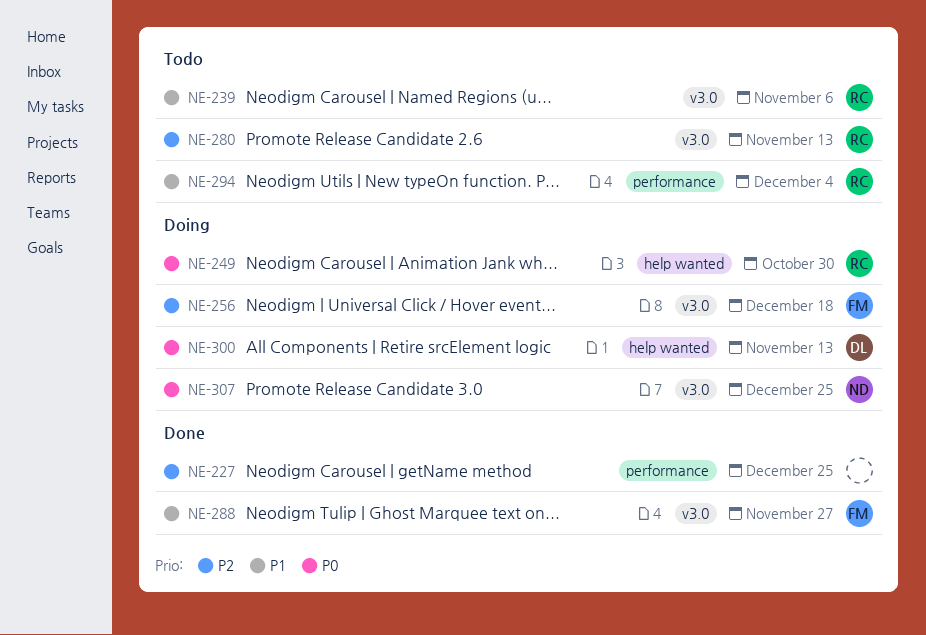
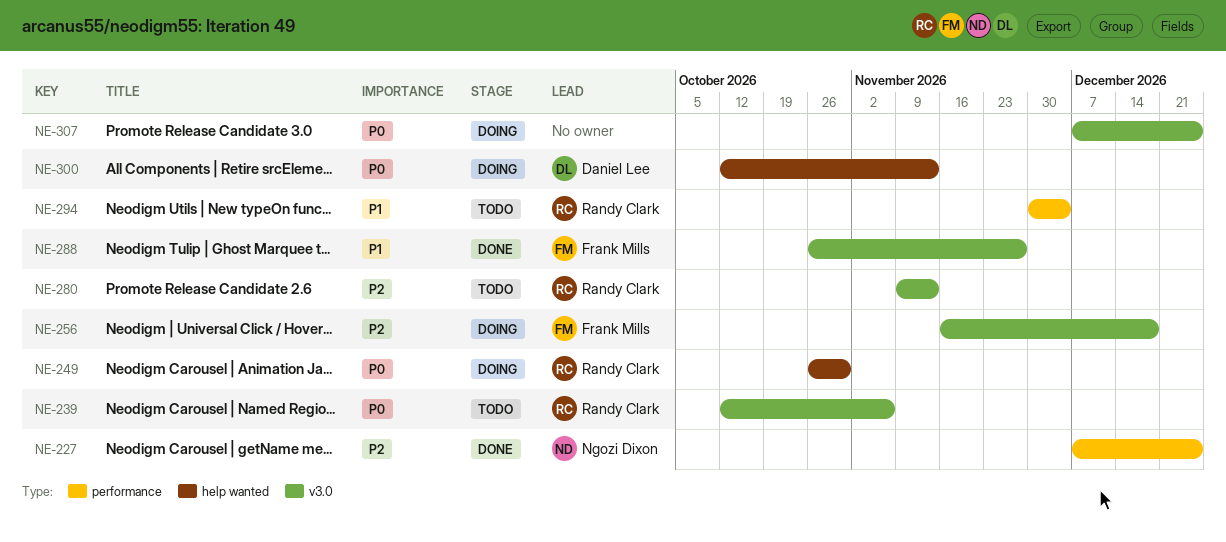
NE-227, owner: none -> Ngozi Dixon
NE-239, priority: P1 -> P0
NE-307, owner: Ngozi Dixon -> none

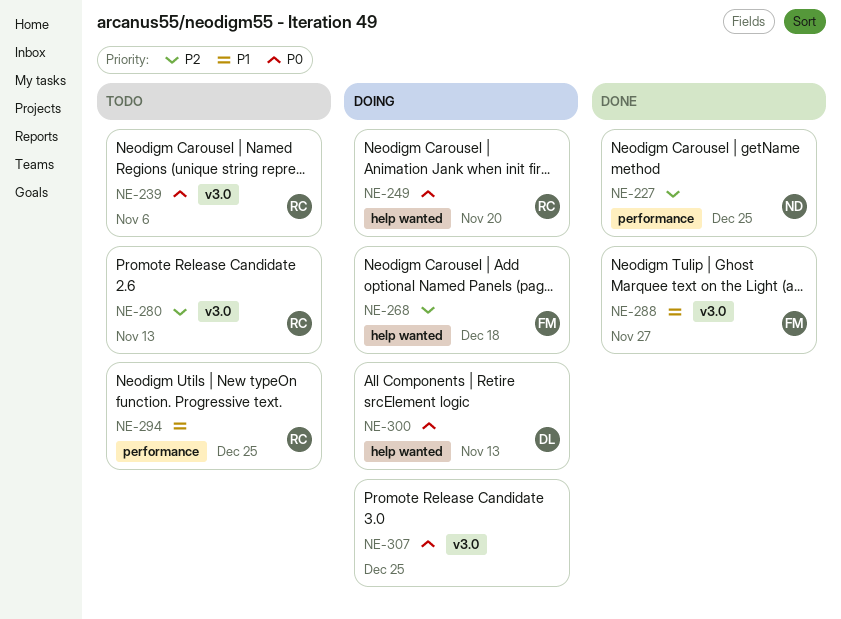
NE-249, due: Oct 30 -> Nov 20
NE-256: present -> none
NE-268: none -> present
NE-294, due: Dec 4 -> Dec 25

